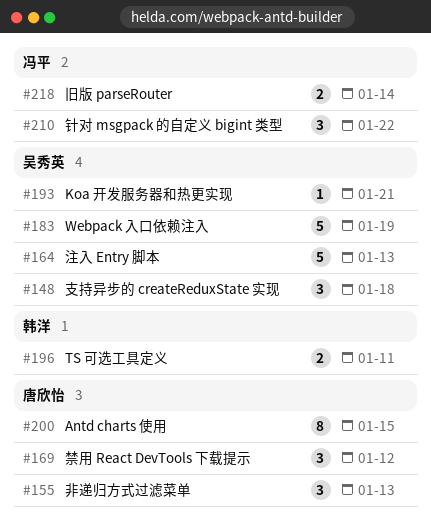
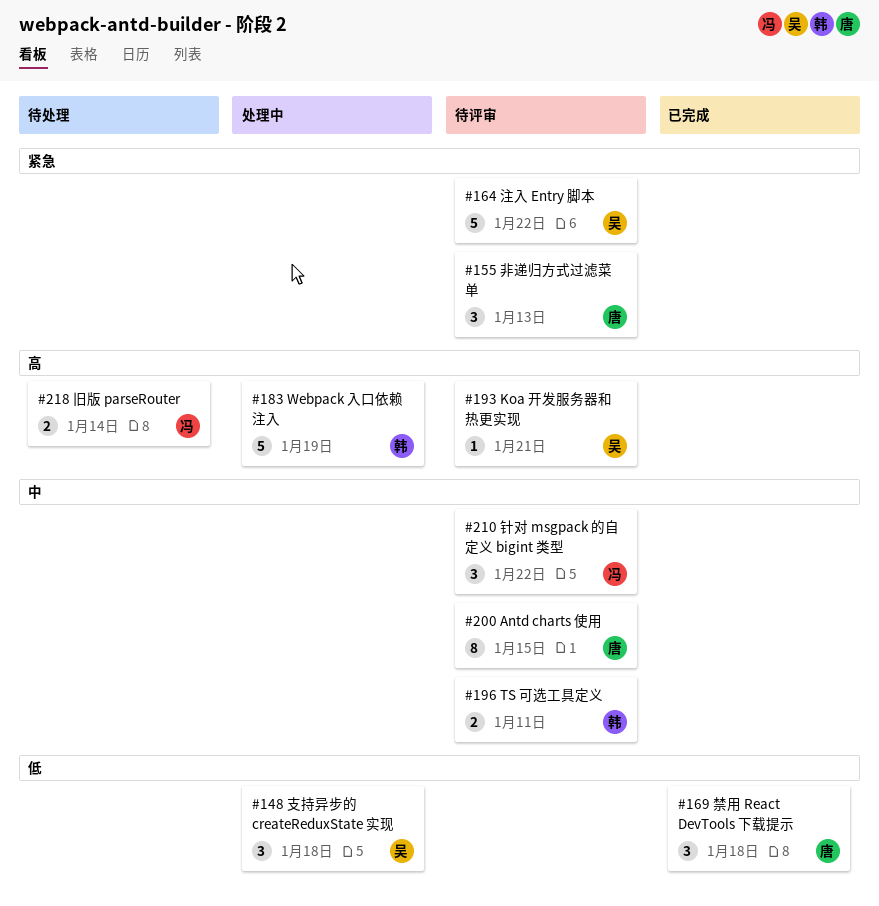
#164, due: Jan 13 -> Jan 22
#169, due: Jan 12 -> Jan 18
#183, owner: 吴秀英 -> 韩洋

